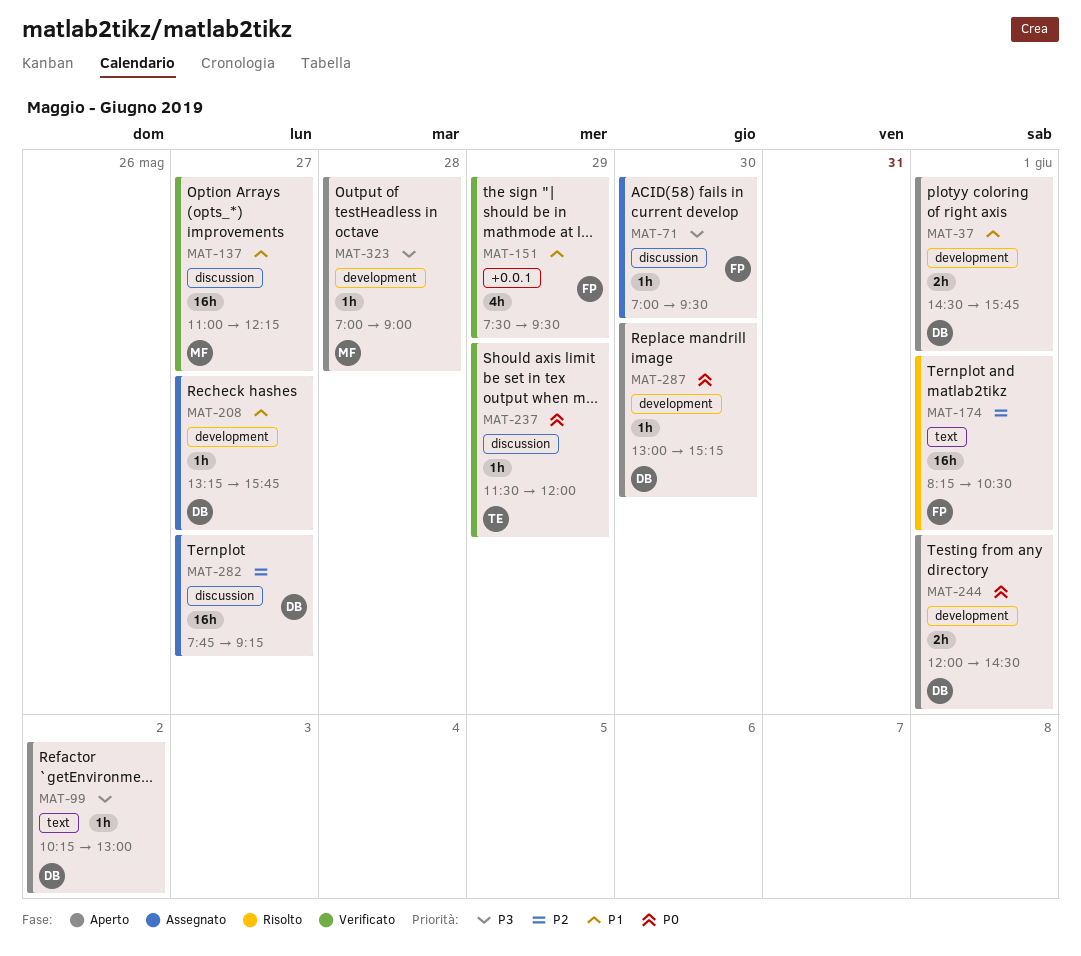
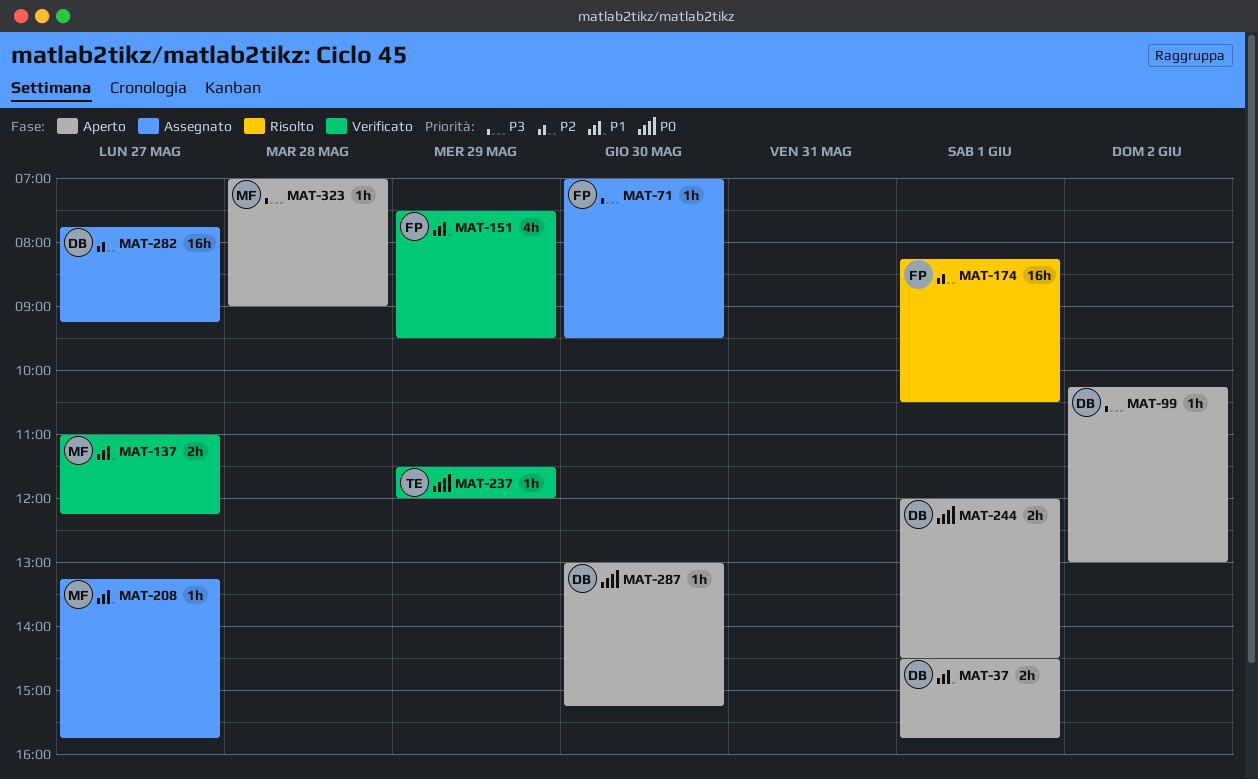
MAT-137, estimate: 16h -> 2h
MAT-208, owner: DB -> MF

